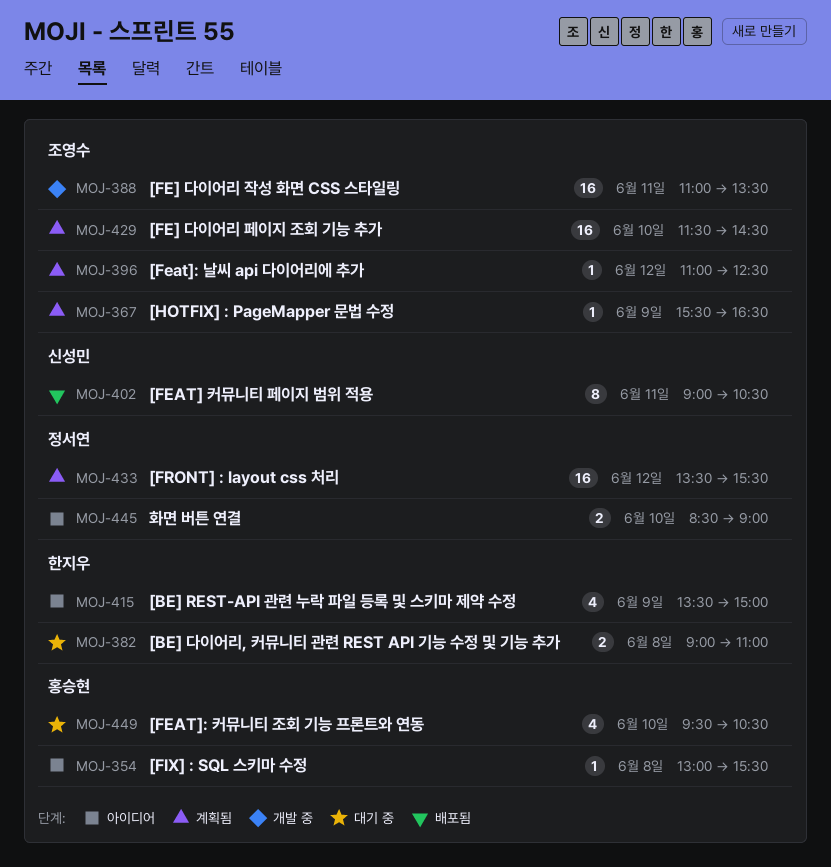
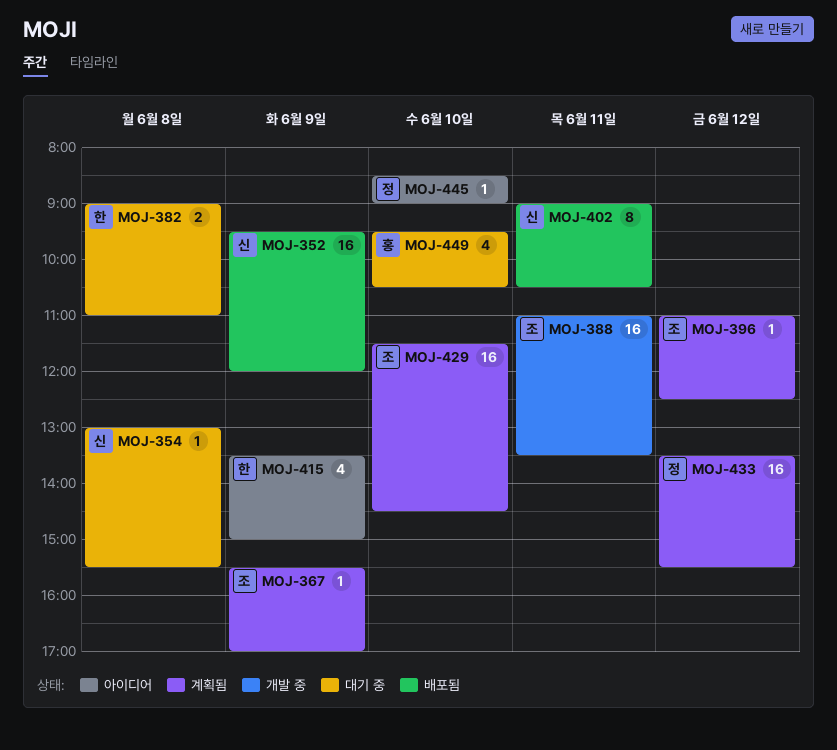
MOJ-352: none -> present
MOJ-354, status: 아이디어 -> 대기 중
MOJ-354, owner: 홍승현 -> 신성민
MOJ-367, ends: 16:30 -> 17:00
MOJ-445, estimate: 2 -> 1

